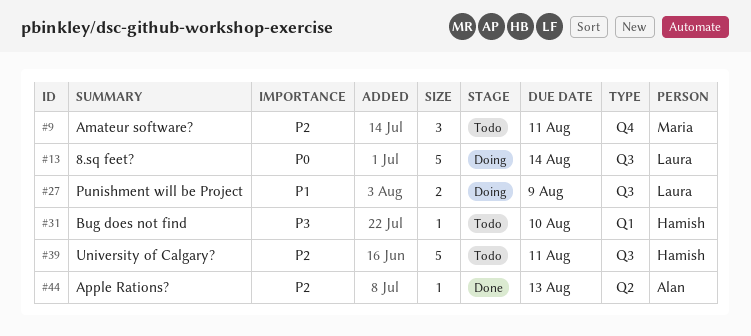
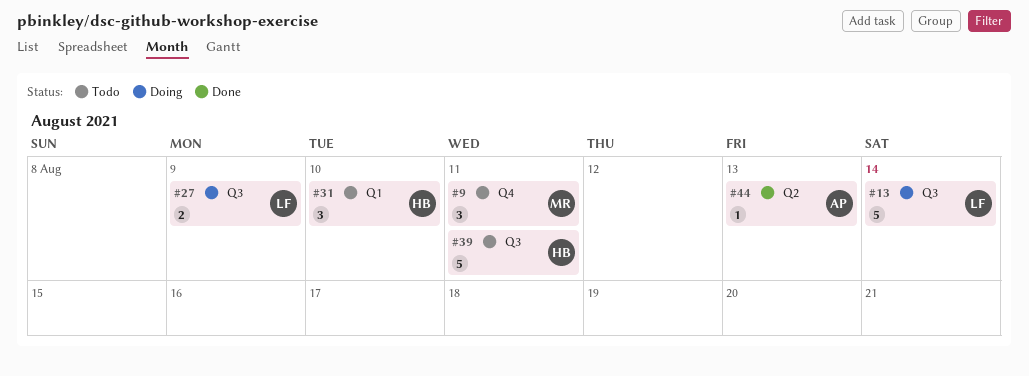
#31, estimate: 1 -> 3

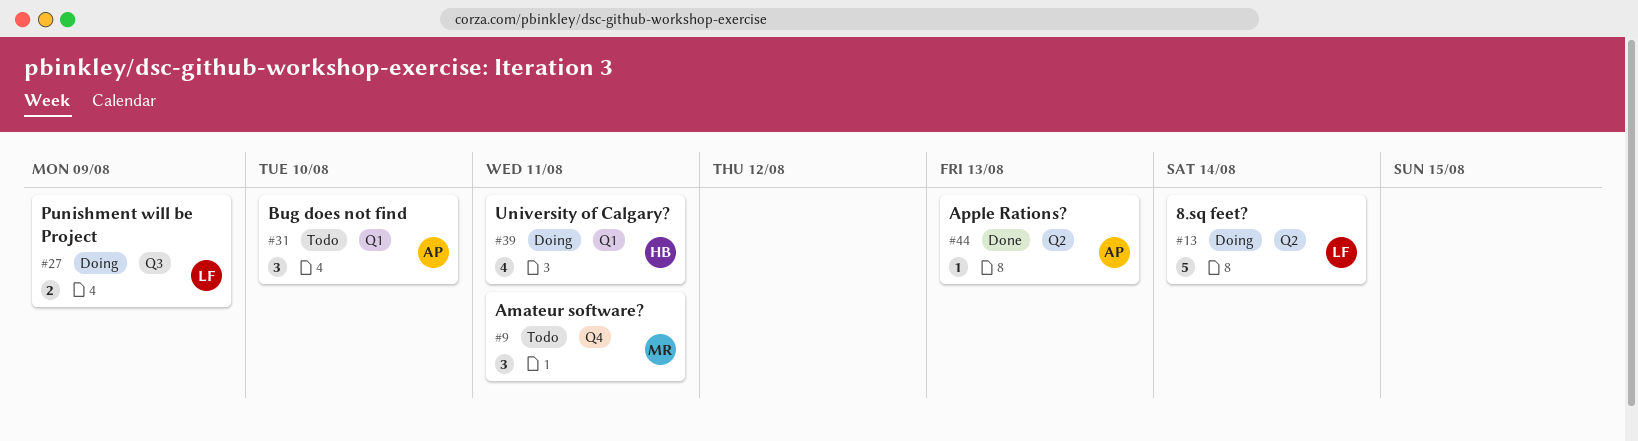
#13, label: Q3 -> Q2
#31, owner: HB -> AP
#39, status: Todo -> Doing
#39, label: Q3 -> Q1
#39, estimate: 5 -> 4

